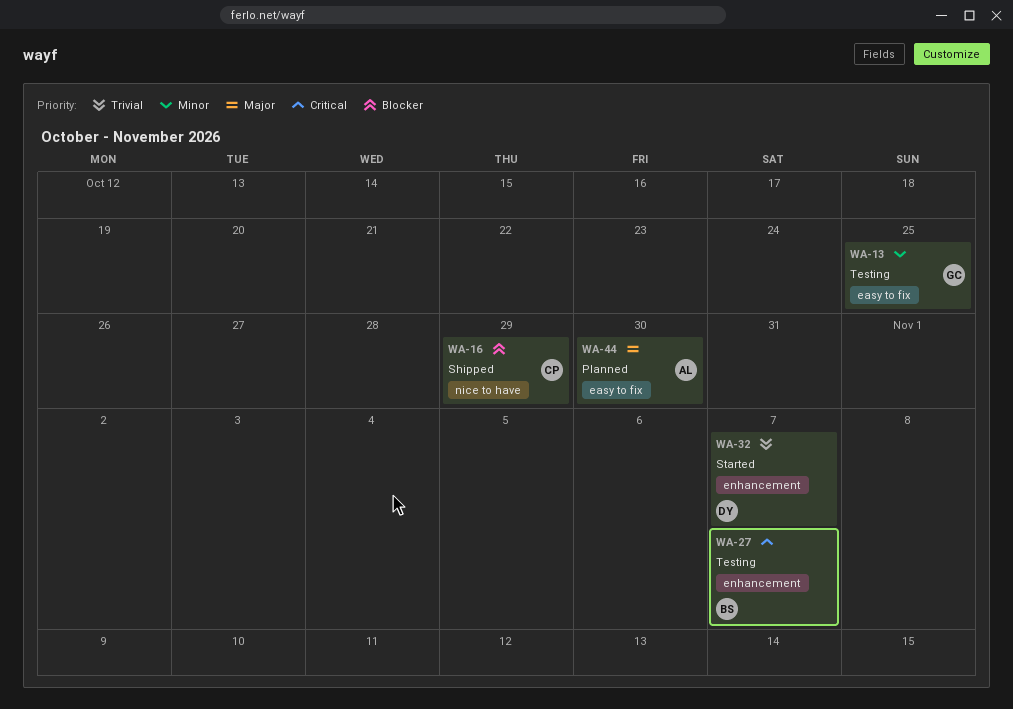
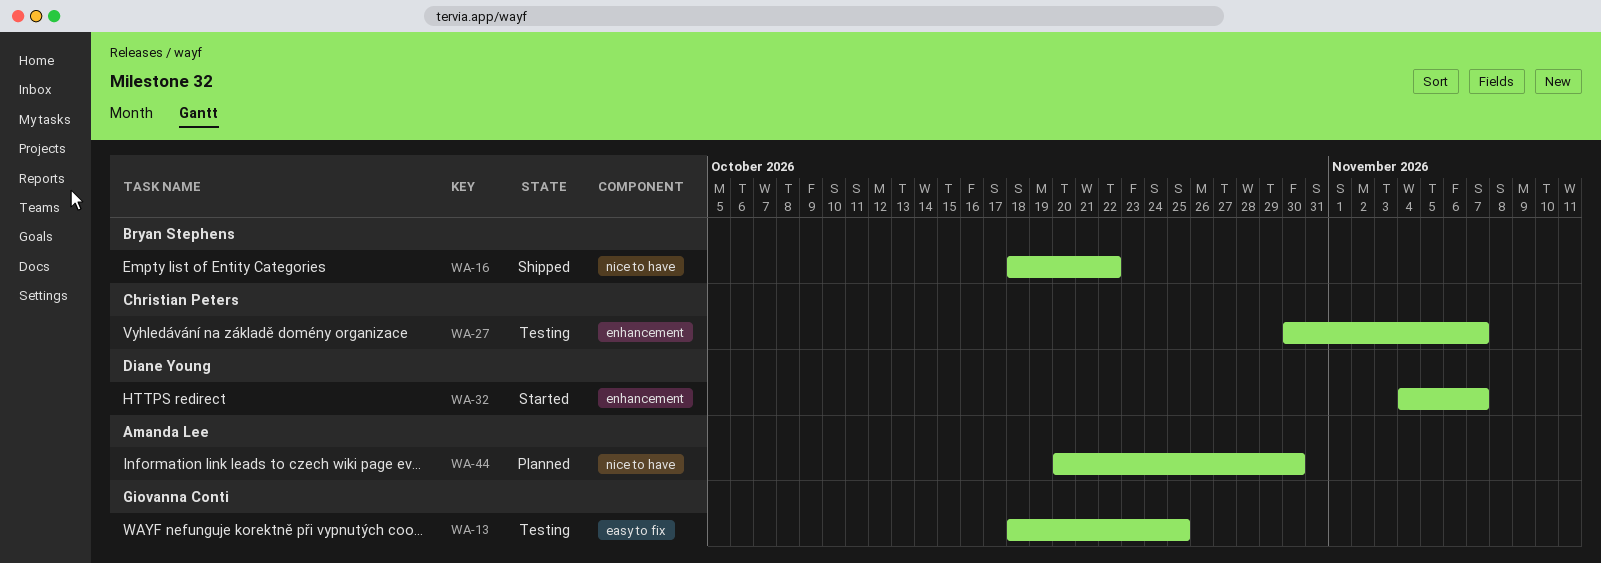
WA-16, owner: Christian Peters -> Bryan Stephens
WA-16, due: Oct 29 -> Oct 22
WA-27, owner: Bryan Stephens -> Christian Peters
WA-44, label: easy to fix -> nice to have

